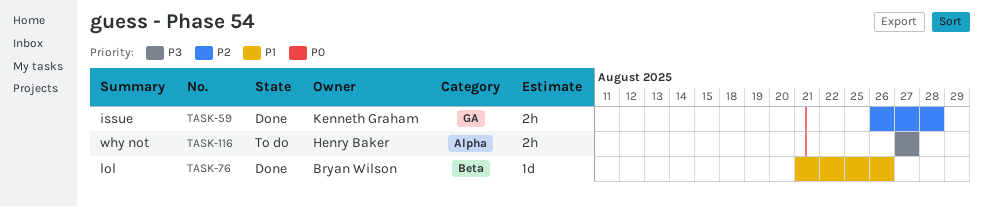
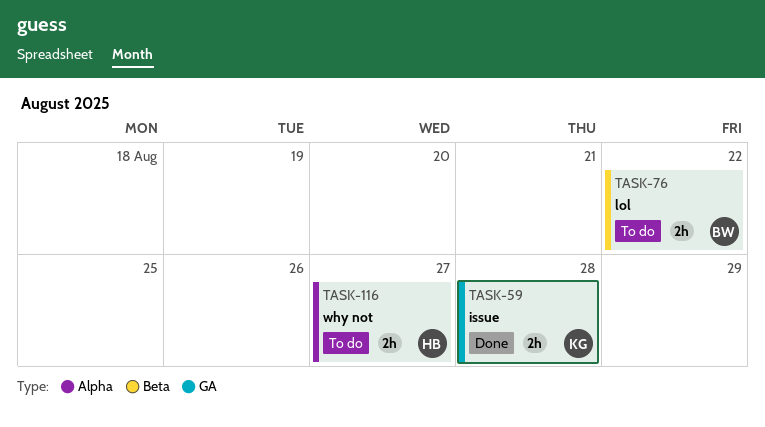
TASK-76, status: Done -> To do
TASK-76, estimate: 1d -> 2h
TASK-76, due: Aug 26 -> Aug 22

